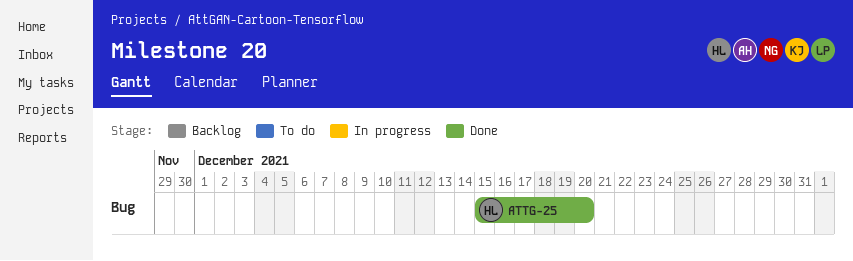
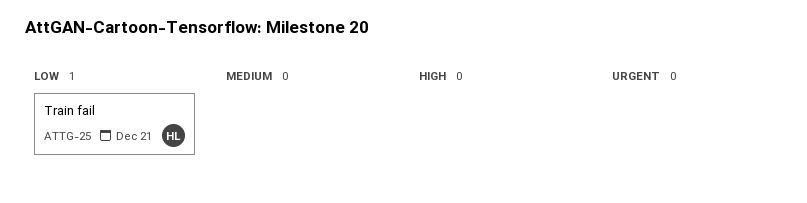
ATTG-25, due: Dec 20 -> Dec 21

